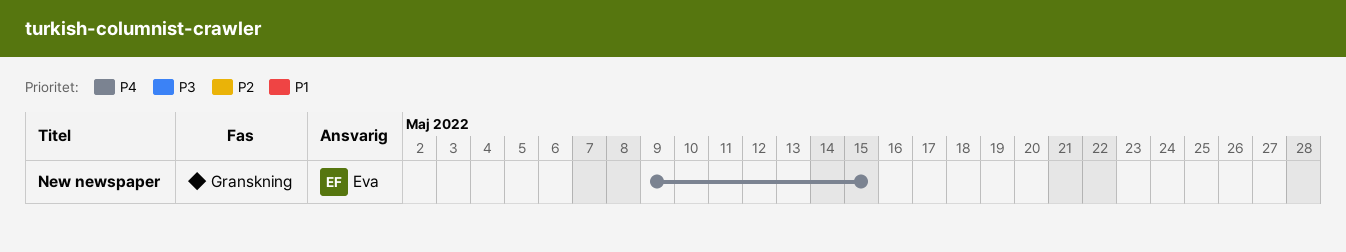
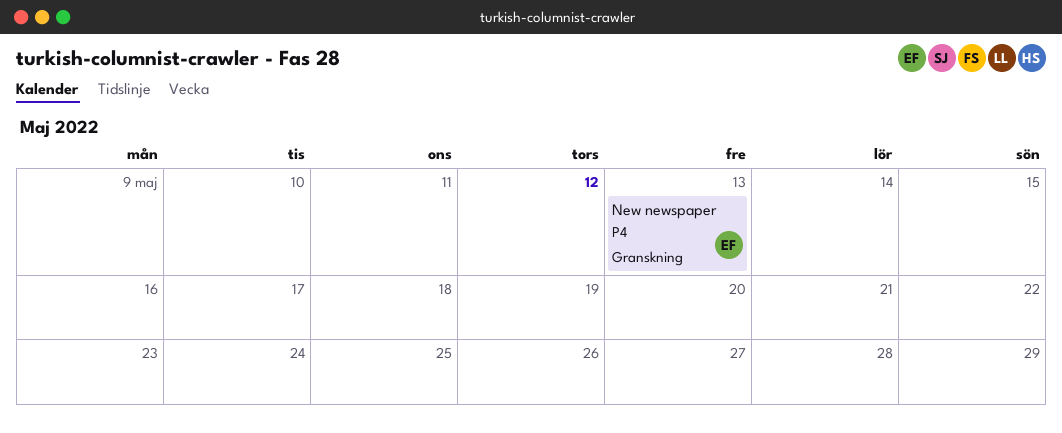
New newspaper, due: May 15 -> May 13

